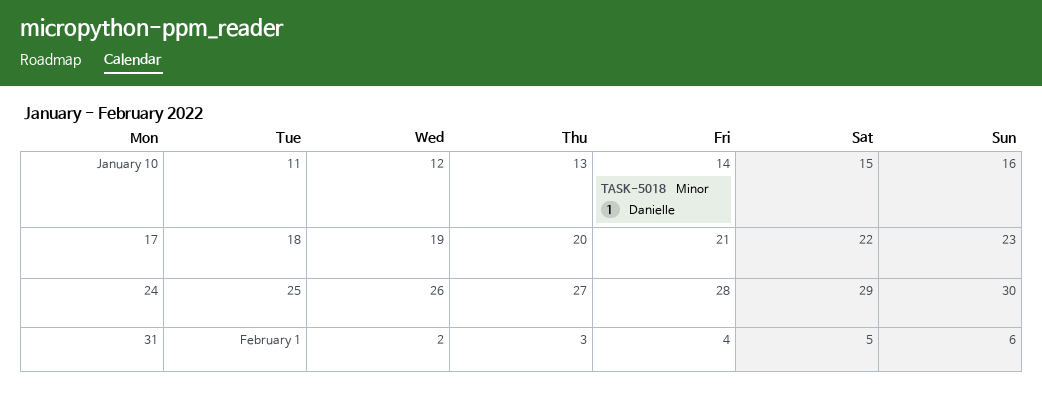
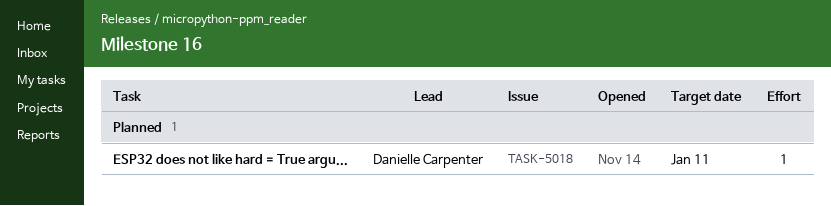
TASK-5018, due: Jan 14 -> Jan 11

